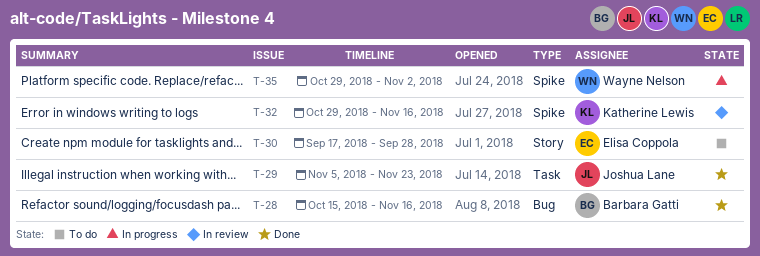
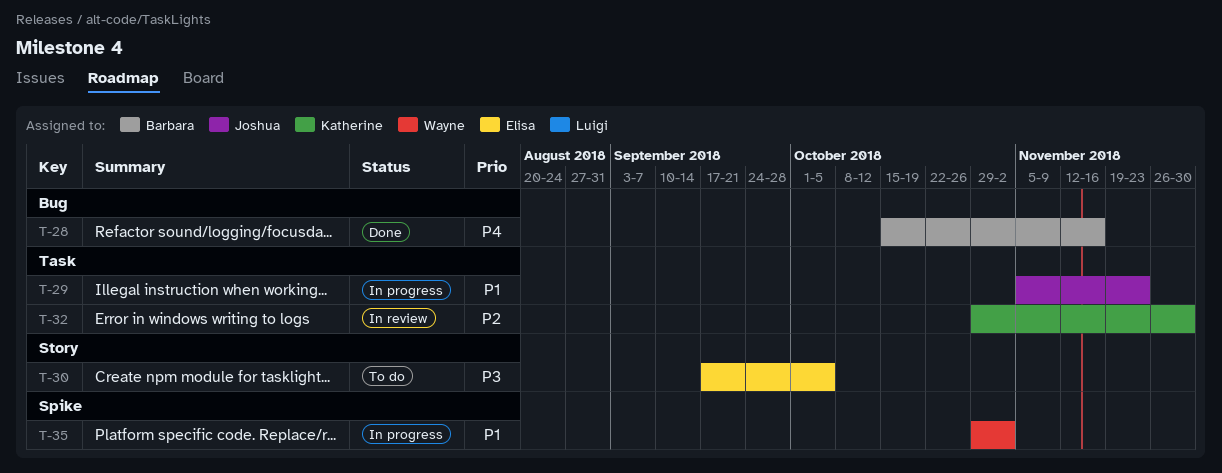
T-29, status: Done -> In progress
T-30, due: Sep 28 -> Oct 5
T-32, label: Spike -> Task
T-32, due: Nov 16 -> Nov 30

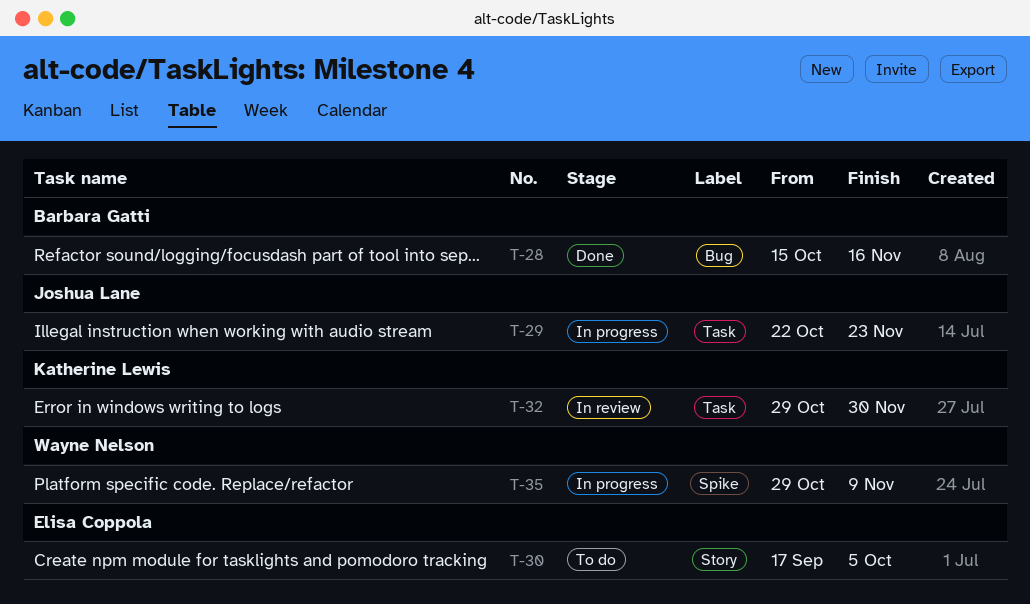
T-29, start: Nov 5 -> Oct 22
T-35, due: Nov 2 -> Nov 9

